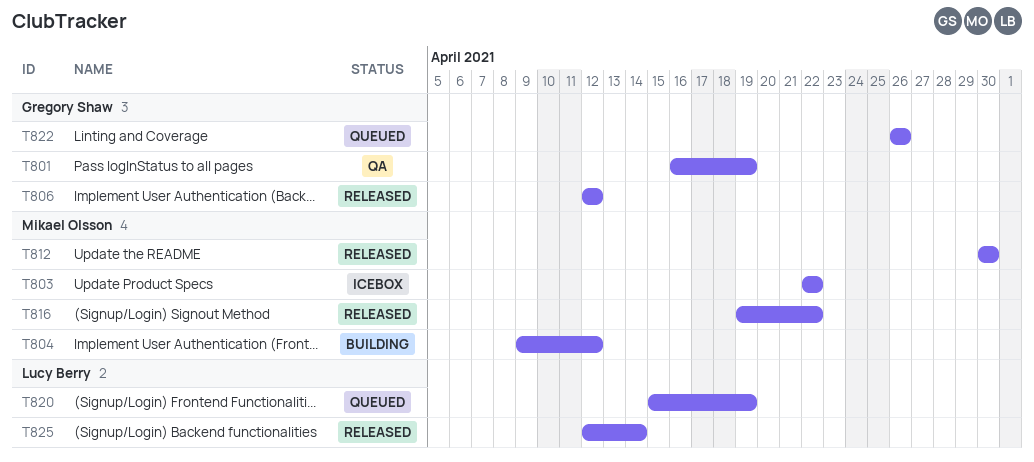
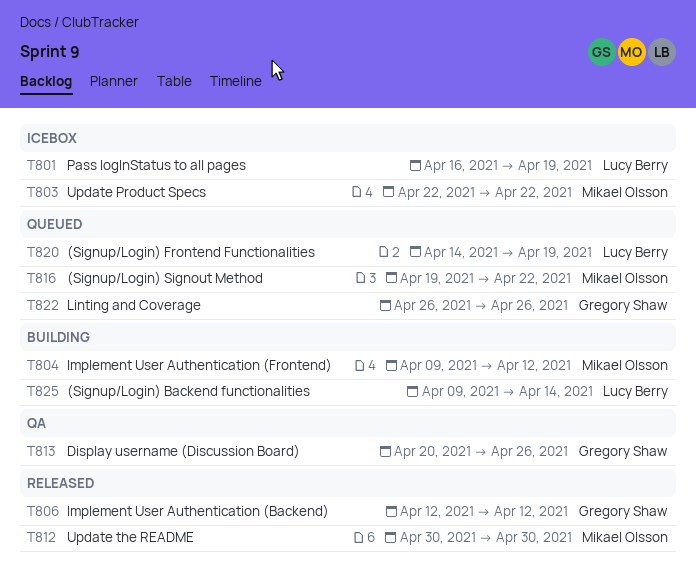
T801, status: QA -> Icebox
T801, owner: Gregory Shaw -> Lucy Berry
T813: none -> present
T816, status: Released -> Queued
T820, start: Apr 15 -> Apr 14
T825, status: Released -> Building
T825, start: Apr 12 -> Apr 9

